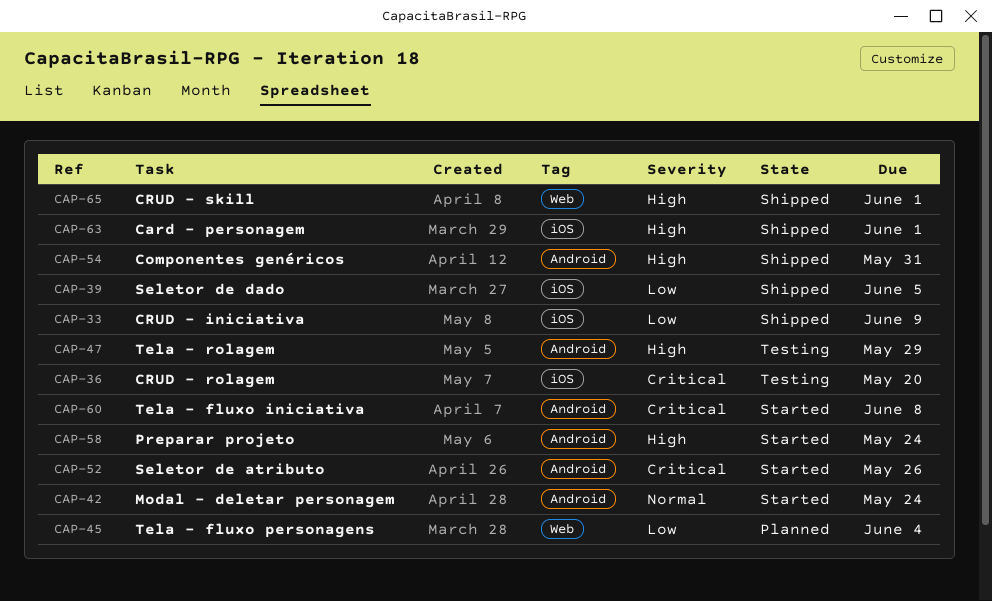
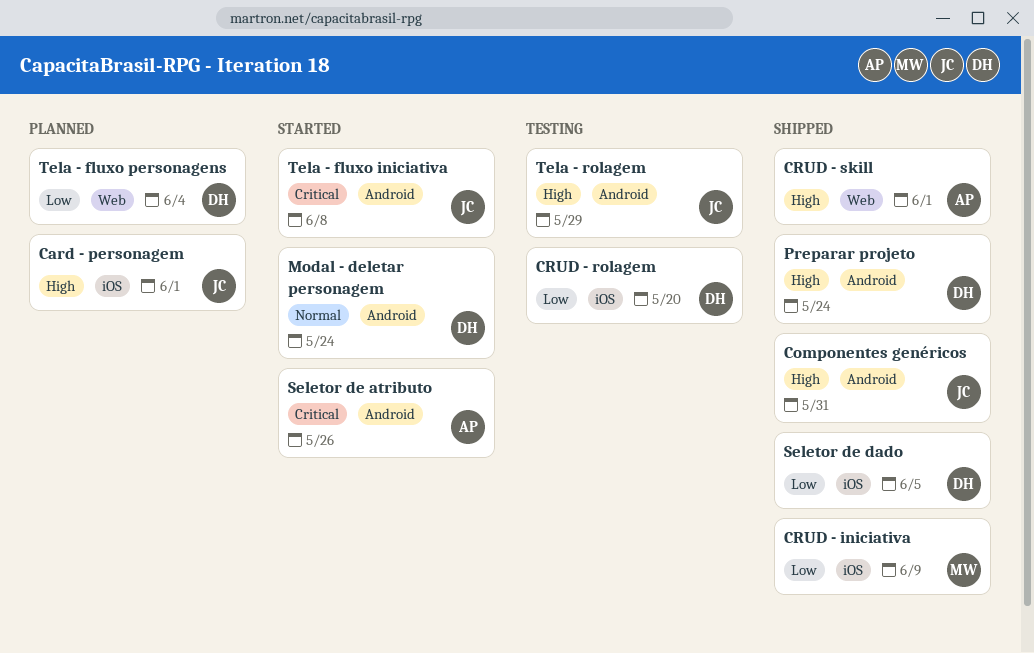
Card - personagem, status: Shipped -> Planned
CRUD - rolagem, priority: Critical -> Low
Preparar projeto, status: Started -> Shipped

